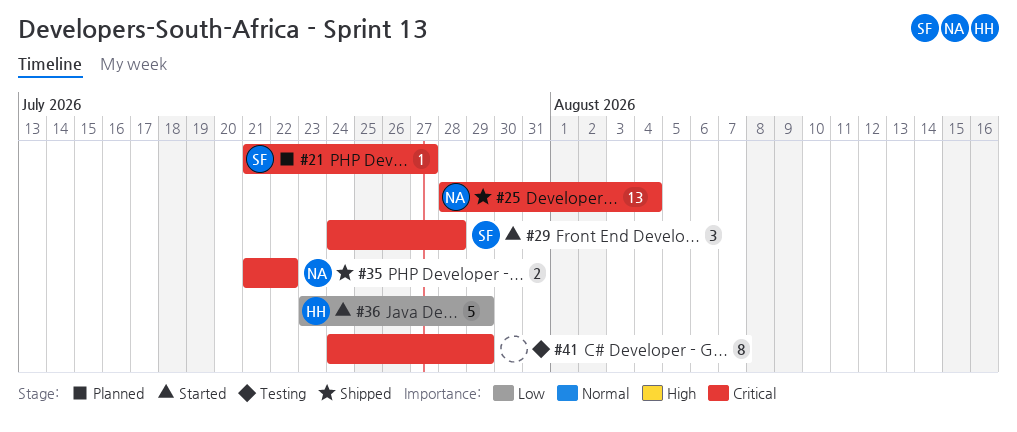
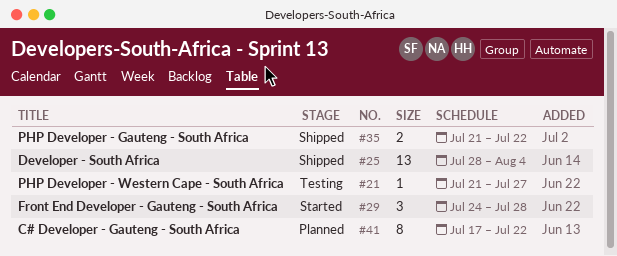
#21, status: Planned -> Testing
#36: present -> none
#41, status: Testing -> Planned
#41, start: Jul 24 -> Jul 17
#41, due: Jul 29 -> Jul 22

